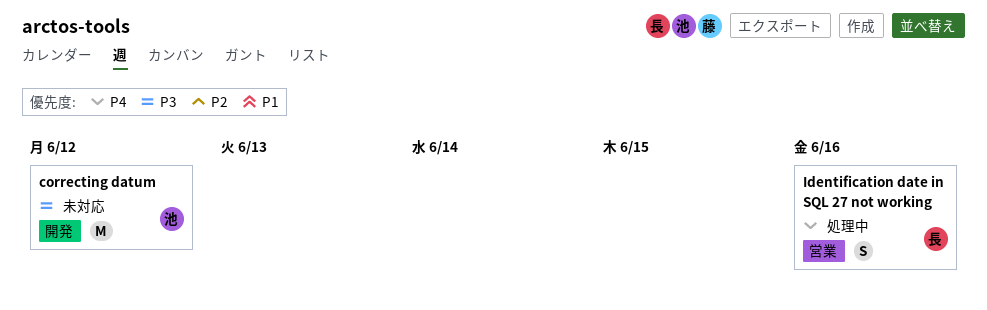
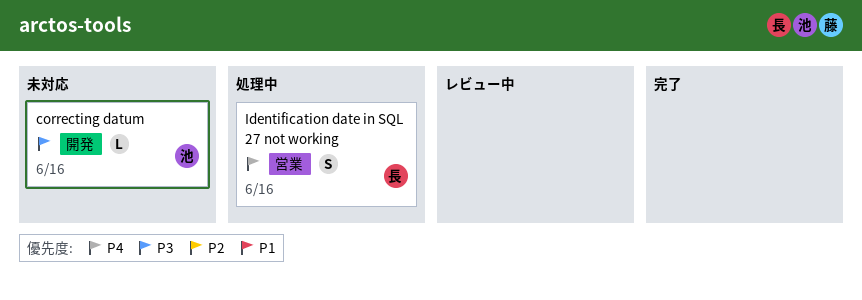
correcting datum, estimate: M -> L
correcting datum, due: Jun 12 -> Jun 16

